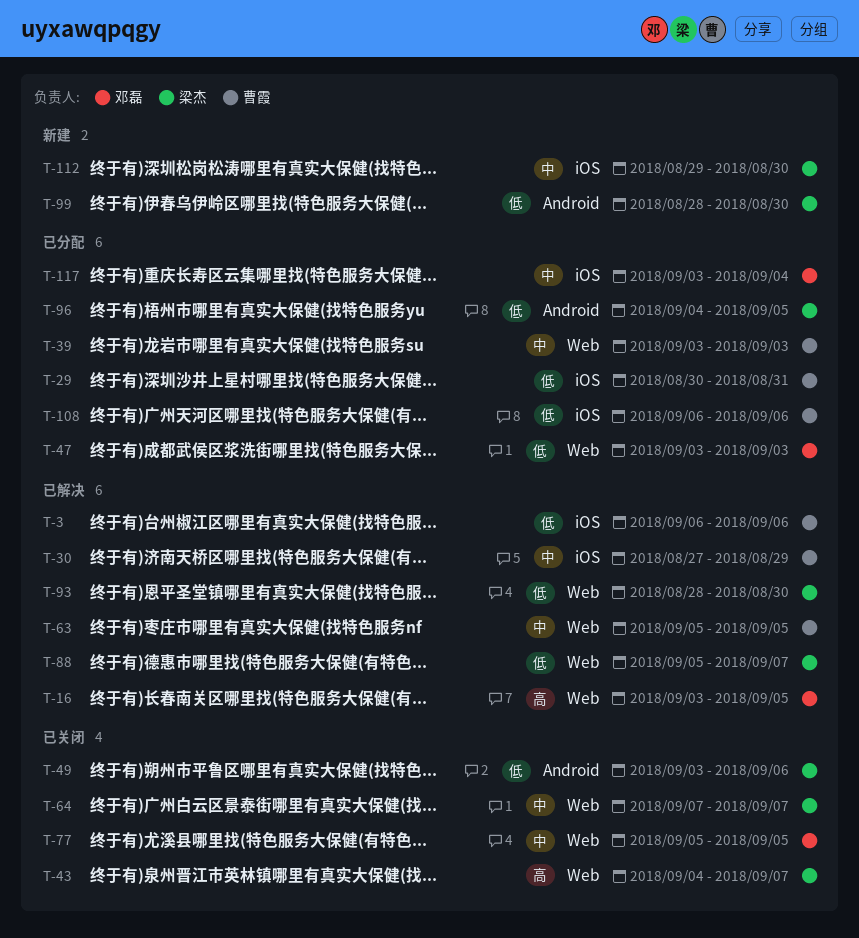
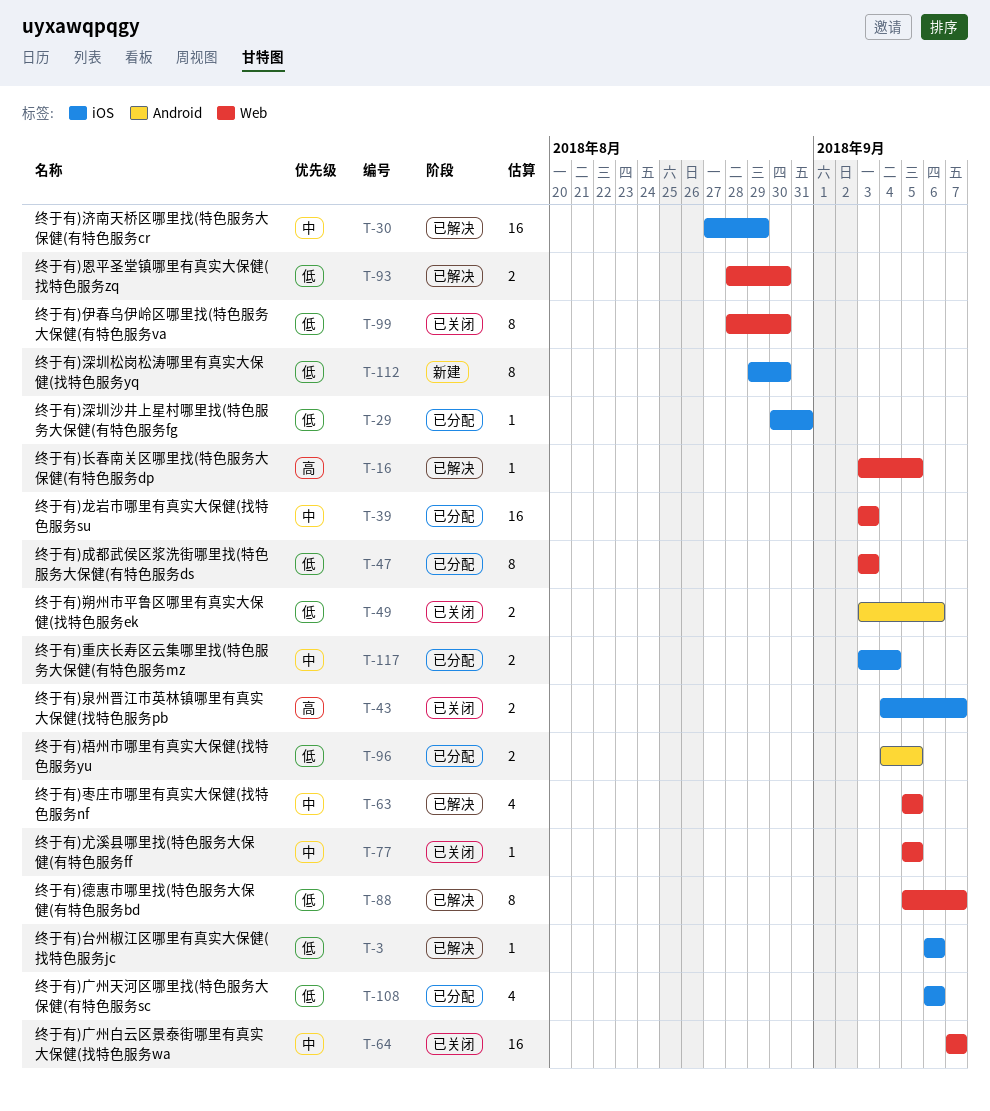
T-43, label: Web -> iOS
T-99, status: 新建 -> 已关闭
T-99, label: Android -> Web
T-112, priority: 中 -> 低

